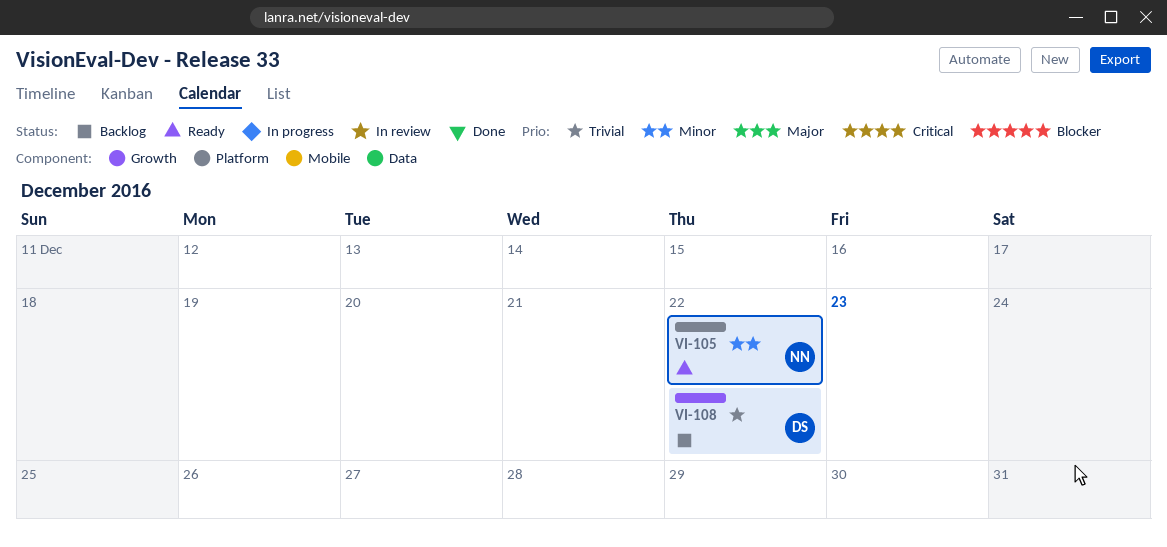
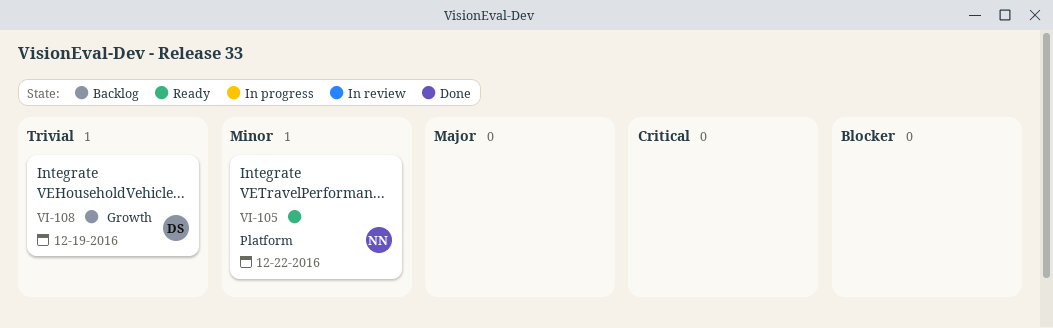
VI-108, due: Dec 22 -> Dec 19

